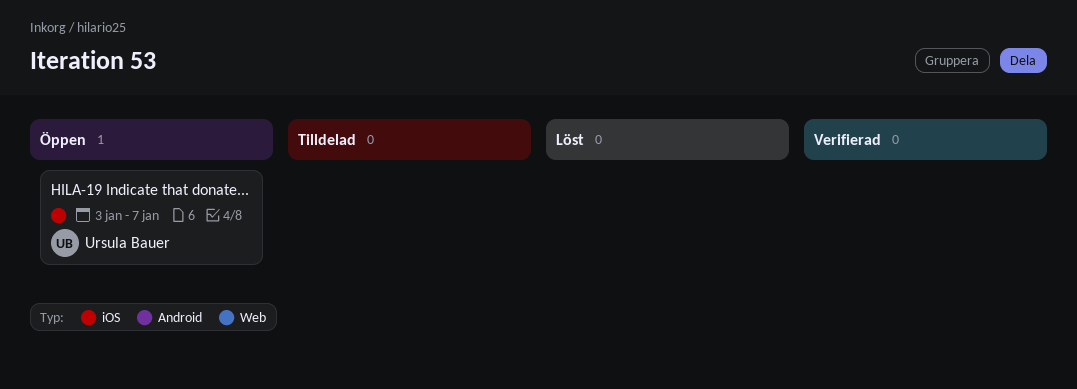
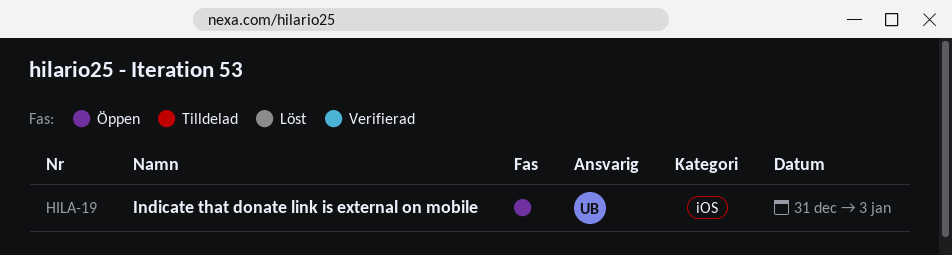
HILA-19, start: Jan 3 -> Dec 31
HILA-19, due: Jan 7 -> Jan 3

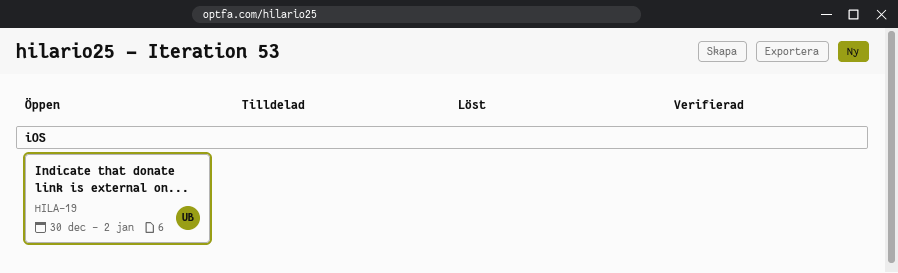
HILA-19, start: Dec 31 -> Dec 30
HILA-19, due: Jan 3 -> Jan 2

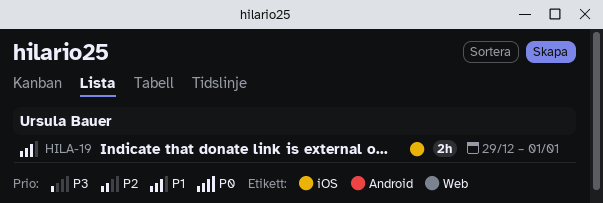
HILA-19, start: Dec 30 -> Dec 29
HILA-19, due: Jan 2 -> Jan 1

